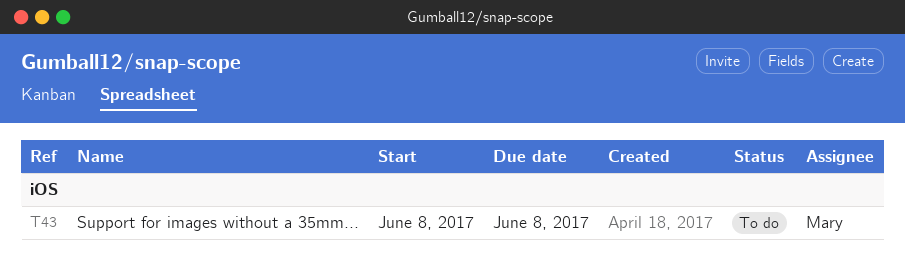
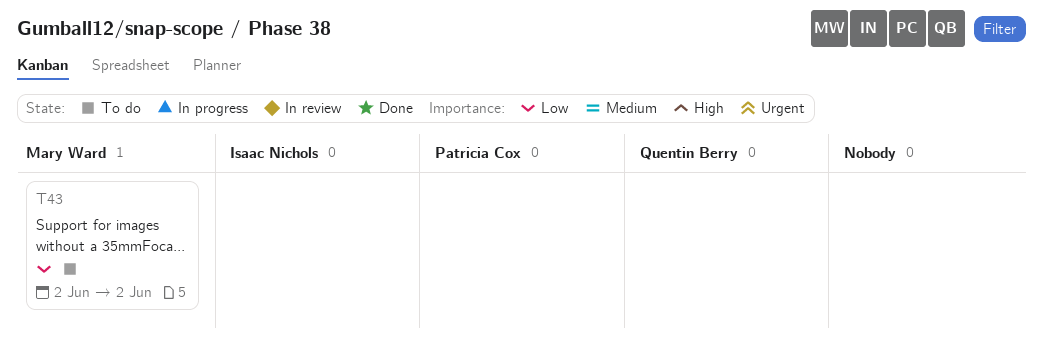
T43, start: Jun 8 -> Jun 2
T43, due: Jun 8 -> Jun 2

